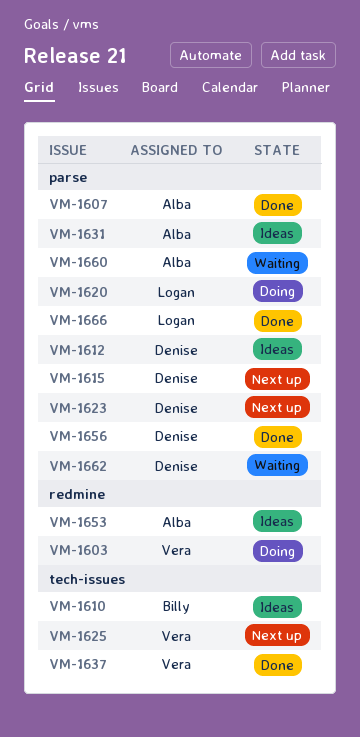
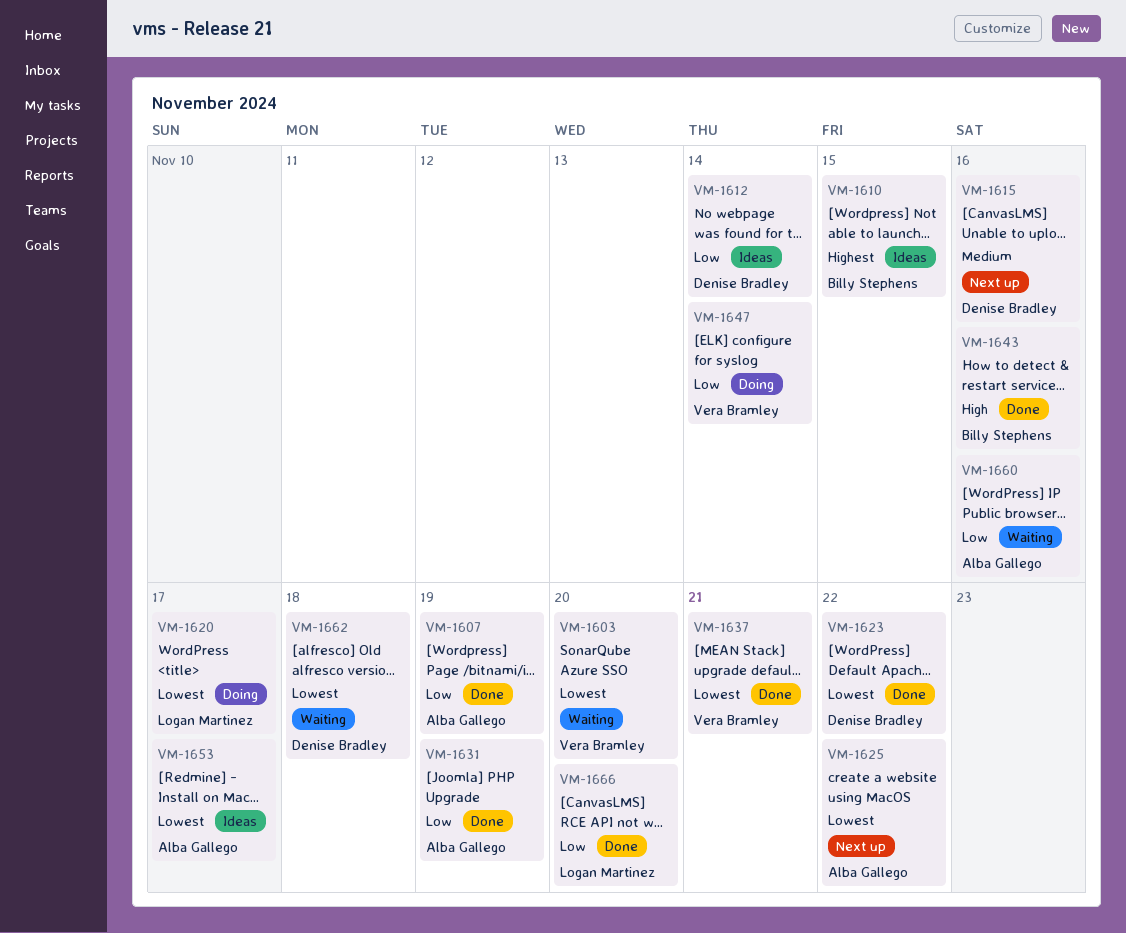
VM-1603, status: Doing -> Waiting
VM-1623, status: Next up -> Done
VM-1625, owner: Vera Bramley -> Alba Gallego
VM-1631, status: Ideas -> Done
VM-1643: none -> present
VM-1647: none -> present
VM-1656: present -> none

